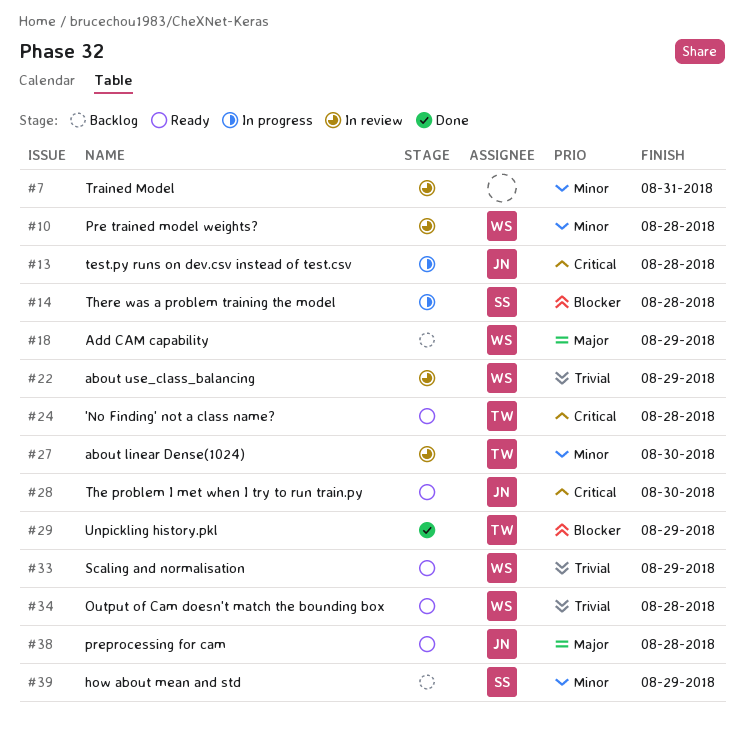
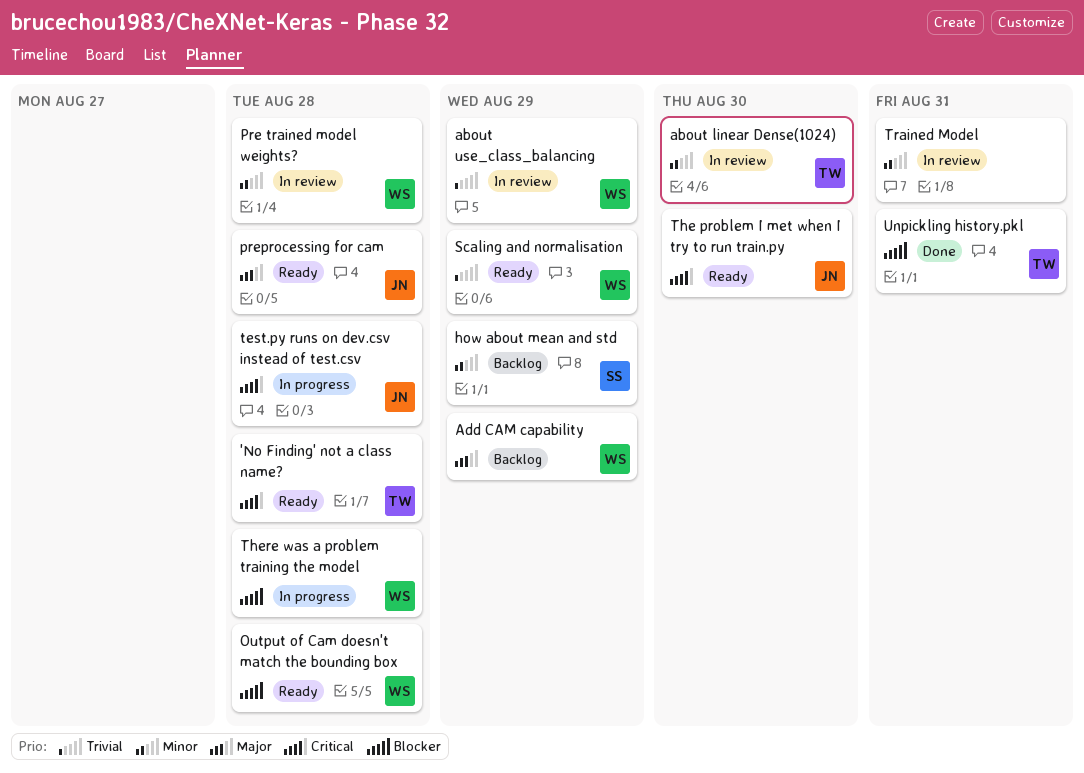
Output of Cam doesn't match the bounding box, priority: Trivial -> Blocker
There was a problem training the model, owner: SS -> WS
Unpickling history.pkl, due: Aug 29 -> Aug 31

